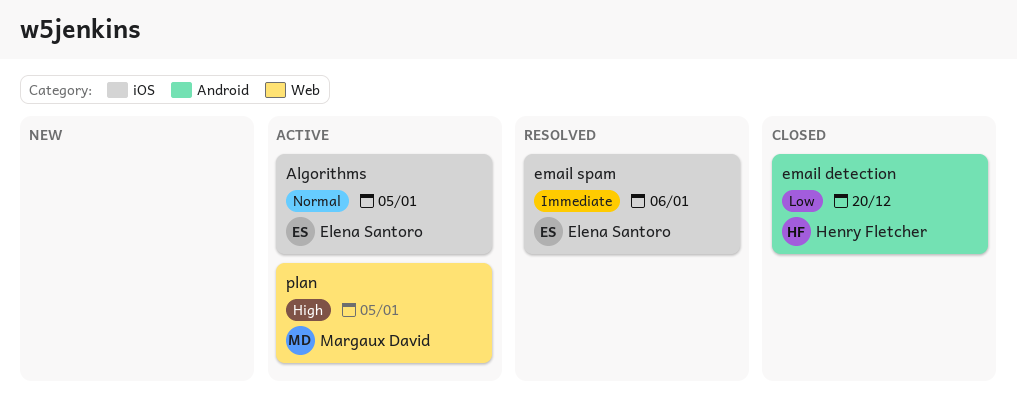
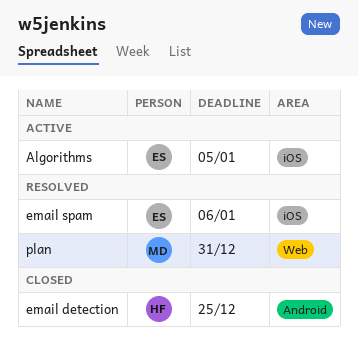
email detection, due: Dec 20 -> Dec 25
plan, status: Active -> Resolved
plan, due: Jan 5 -> Dec 31

